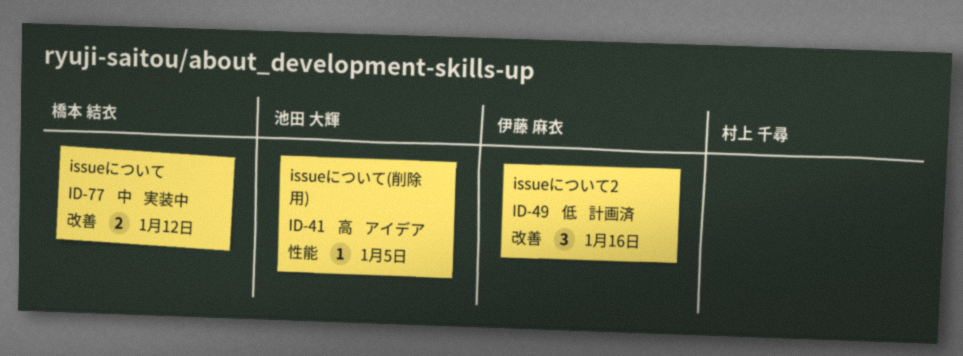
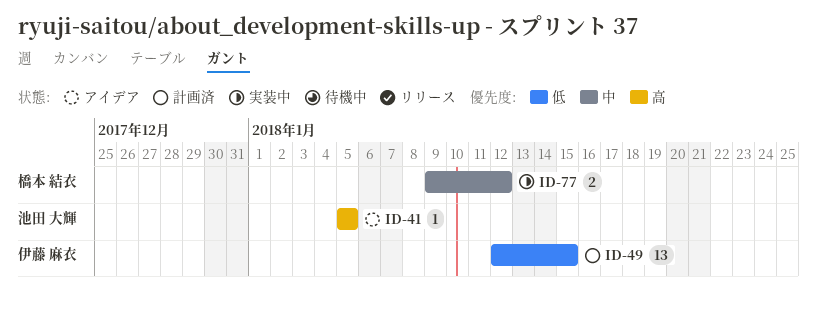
ID-49, estimate: 3 -> 13
ID-49, due: Jan 16 -> Jan 15

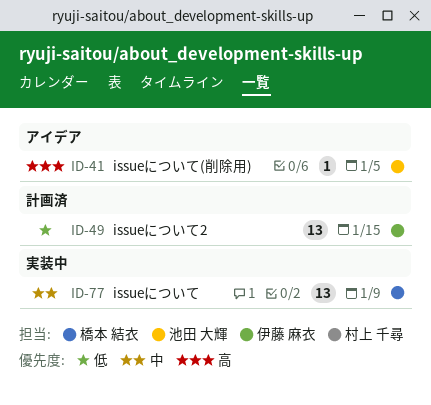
ID-77, estimate: 2 -> 13
ID-77, due: Jan 12 -> Jan 9

